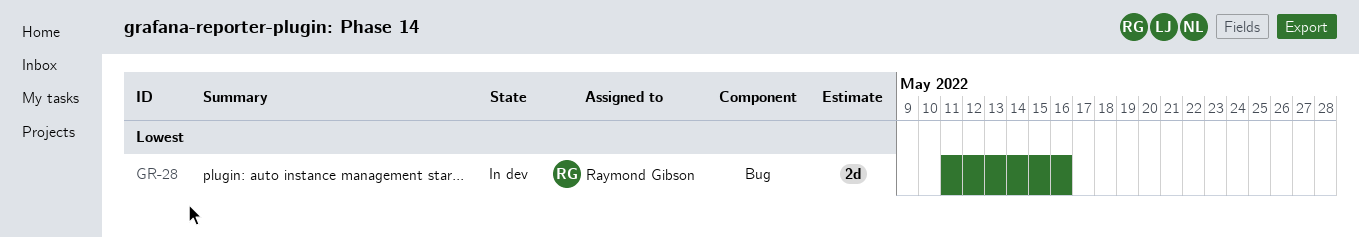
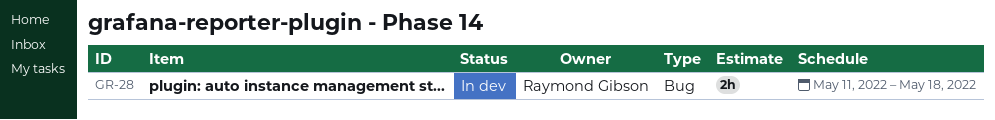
GR-28, estimate: 2d -> 2h
GR-28, due: May 16 -> May 18

